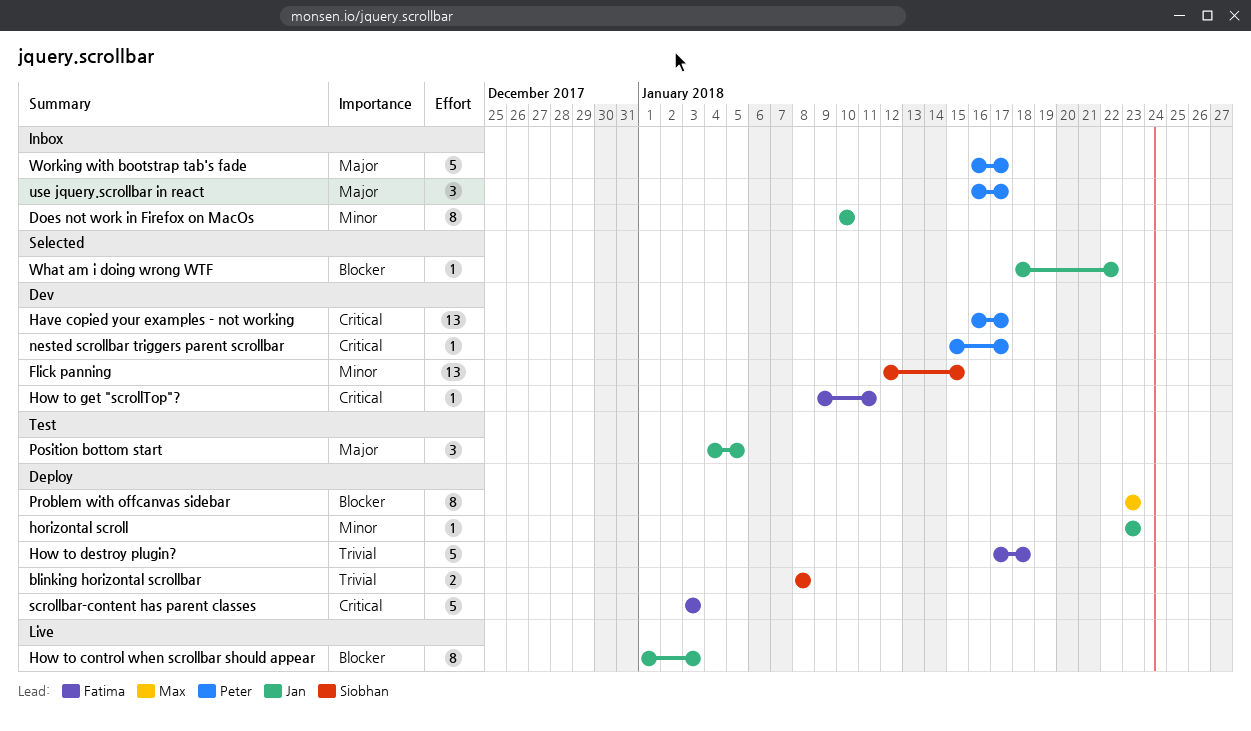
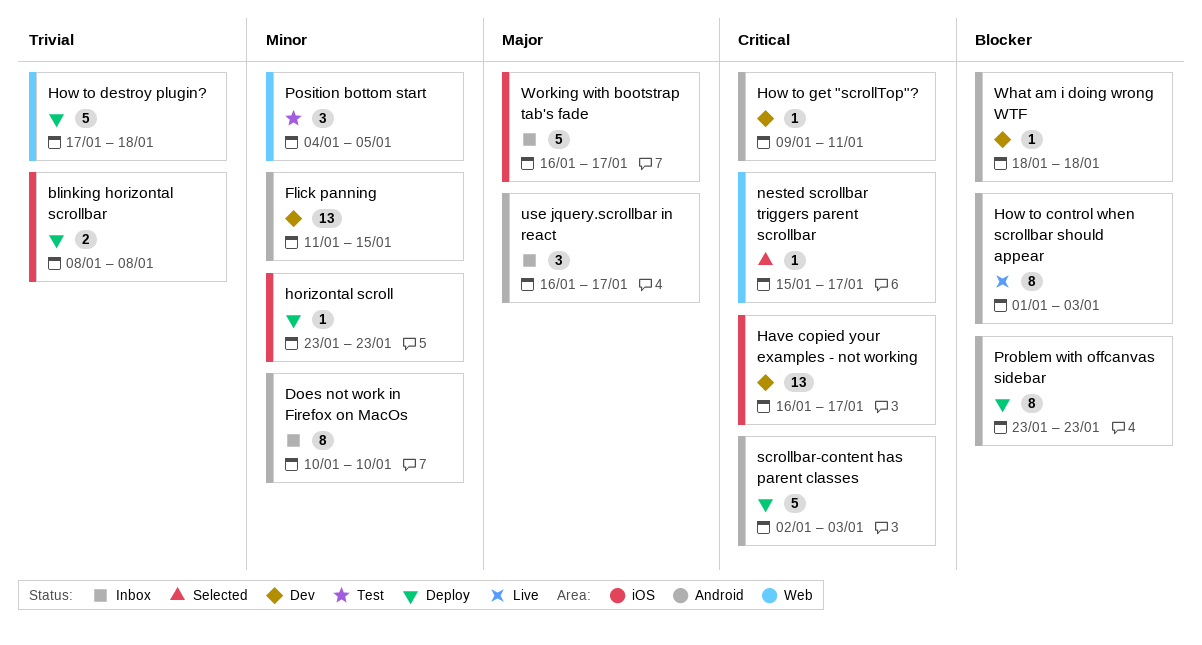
Flick panning, start: Jan 12 -> Jan 11
nested scrollbar triggers parent scrollbar, status: Dev -> Selected
Position bottom start, priority: Major -> Minor
scrollbar-content has parent classes, start: Jan 3 -> Jan 2
What am i doing wrong WTF, status: Selected -> Dev
What am i doing wrong WTF, due: Jan 22 -> Jan 18

